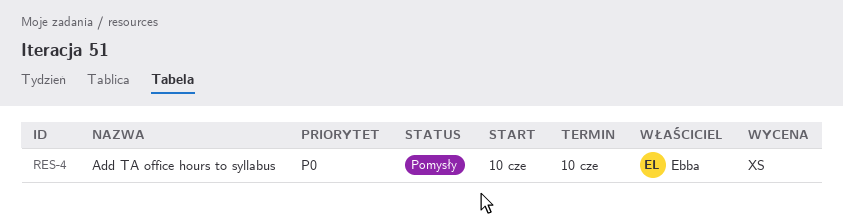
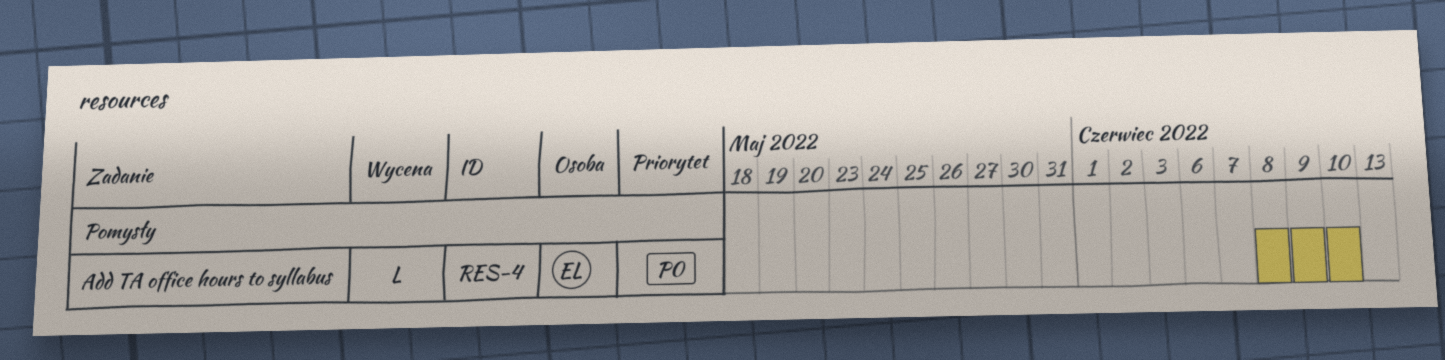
RES-4, estimate: XS -> L
RES-4, start: Jun 10 -> Jun 8

